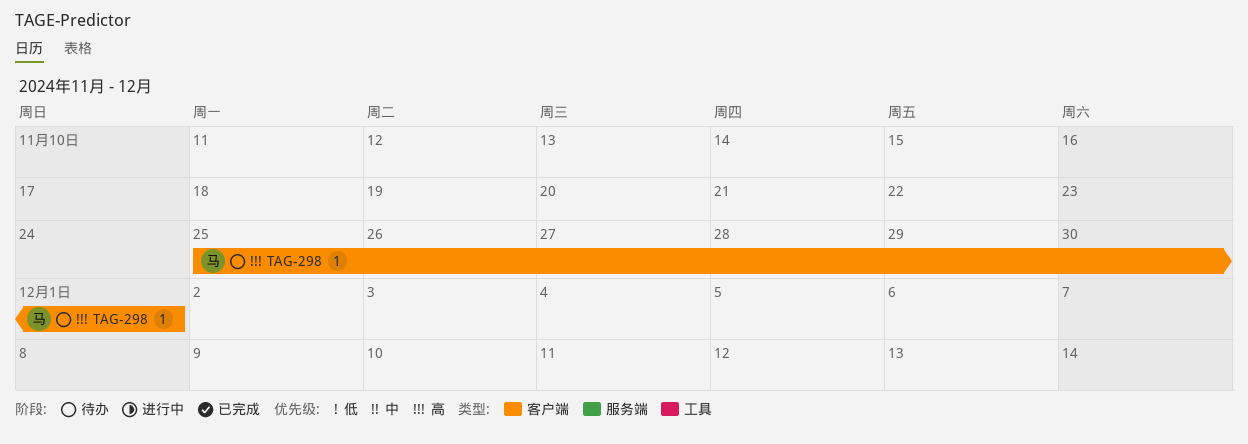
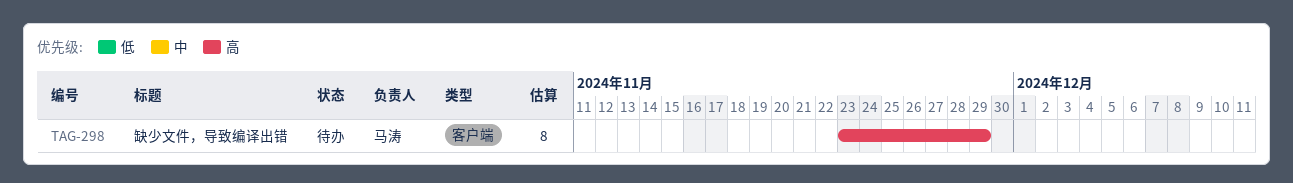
TAG-298, estimate: 1 -> 8
TAG-298, start: Nov 25 -> Nov 23
TAG-298, due: Dec 1 -> Nov 29

